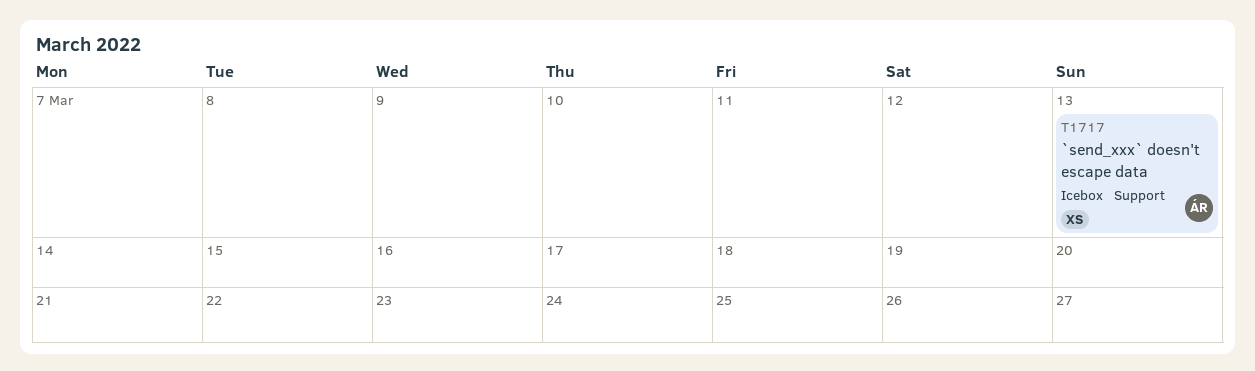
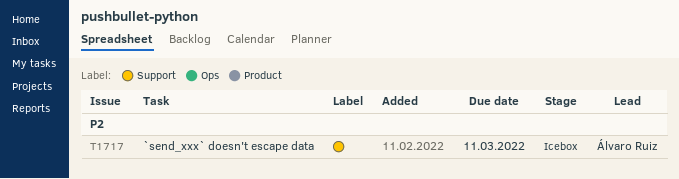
T1717, due: Mar 13 -> Mar 11

